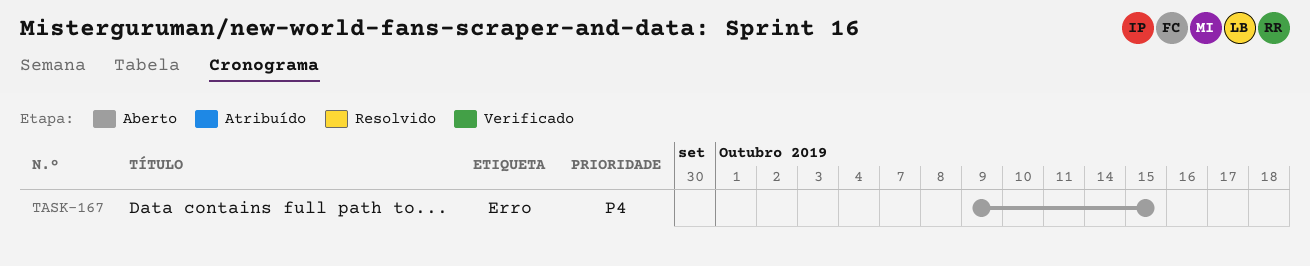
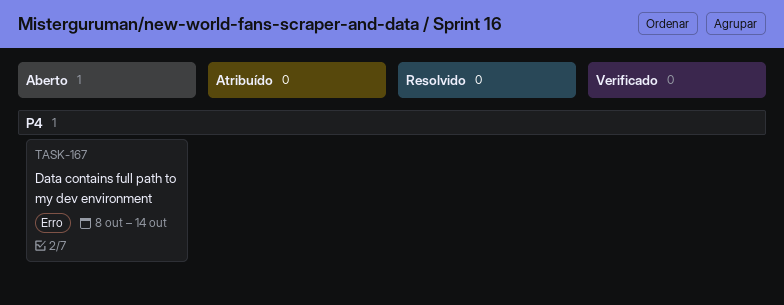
TASK-167, start: Oct 9 -> Oct 8
TASK-167, due: Oct 15 -> Oct 14

